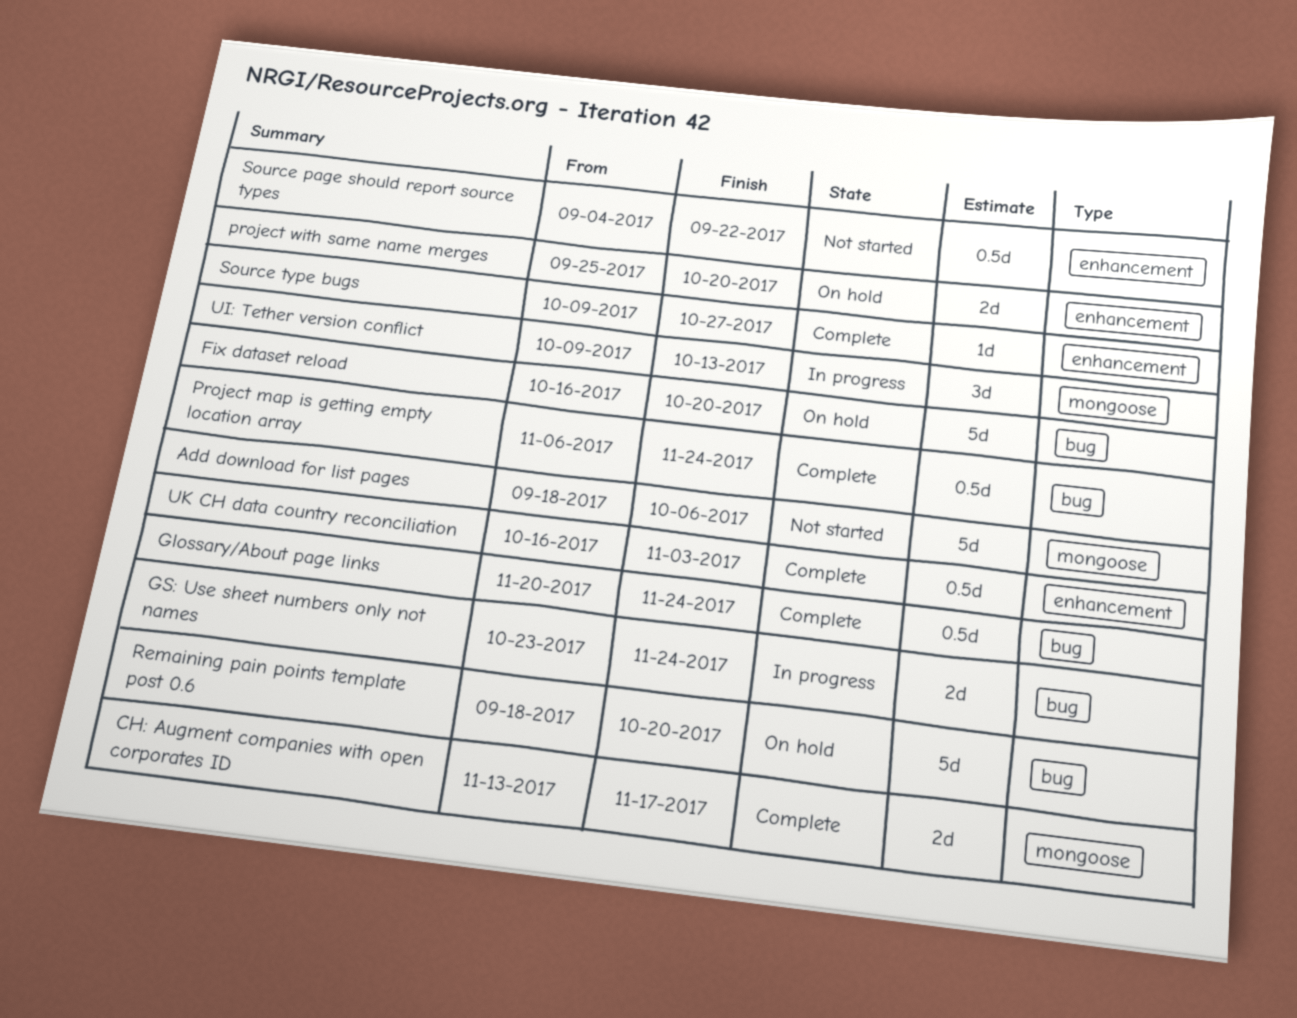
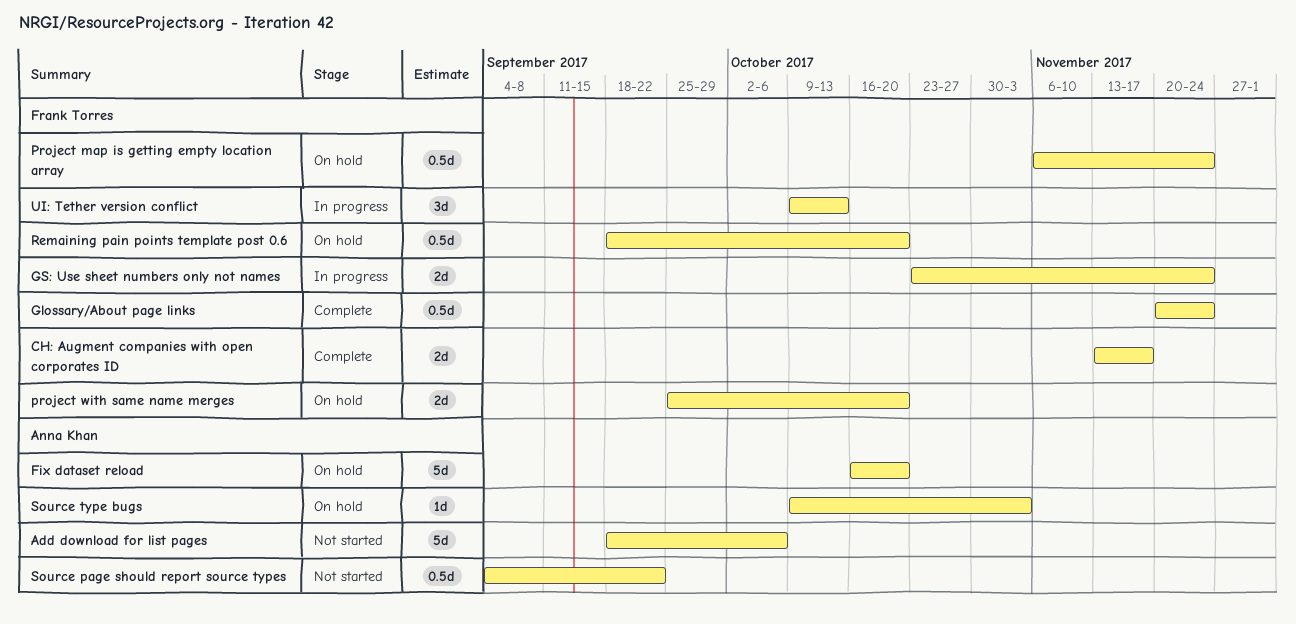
Project map is getting empty location array, status: Complete -> On hold
Remaining pain points template post 0.6, estimate: 5d -> 0.5d
Source type bugs, status: Complete -> On hold
Source type bugs, due: Oct 27 -> Nov 3
UK CH data country reconciliation: present -> none

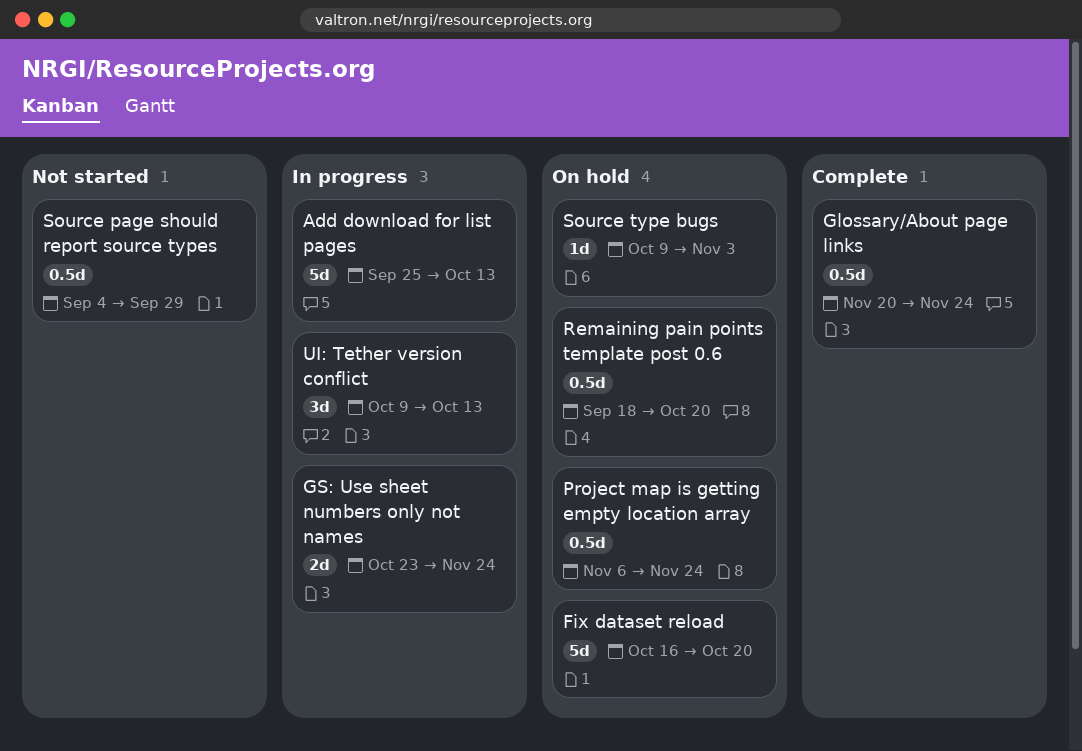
Add download for list pages, status: Not started -> In progress
Add download for list pages, start: Sep 18 -> Sep 25
Add download for list pages, due: Oct 6 -> Oct 13
CH: Augment companies with open corporates ID: present -> none
project with same name merges: present -> none
Source page should report source types, due: Sep 22 -> Sep 29

